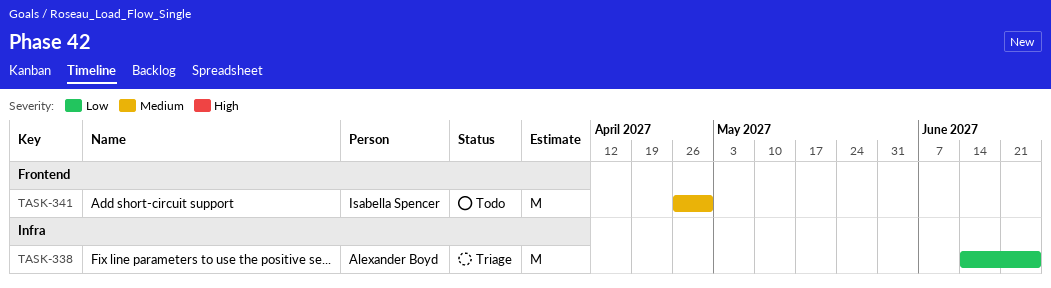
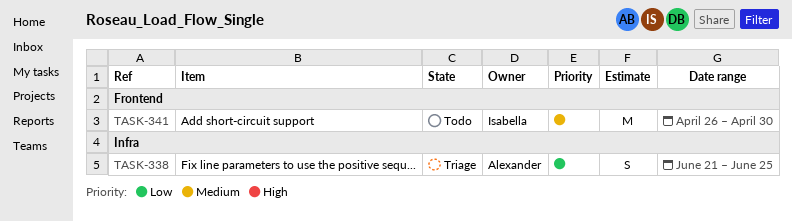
TASK-338, estimate: M -> S
TASK-338, start: Jun 14 -> Jun 21

